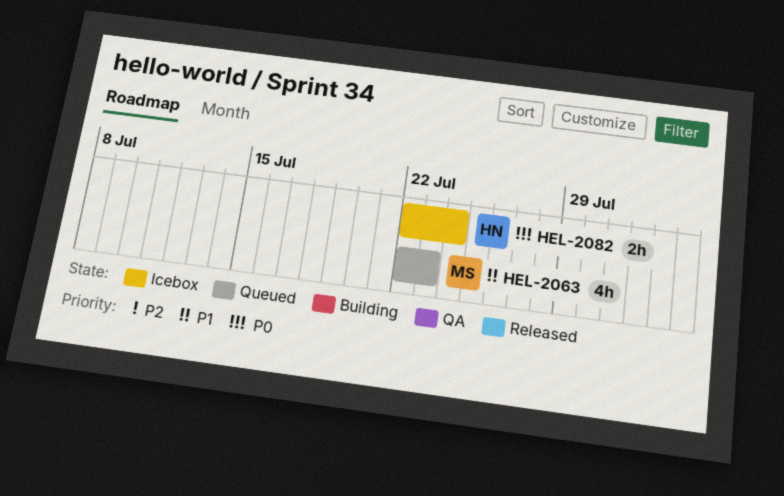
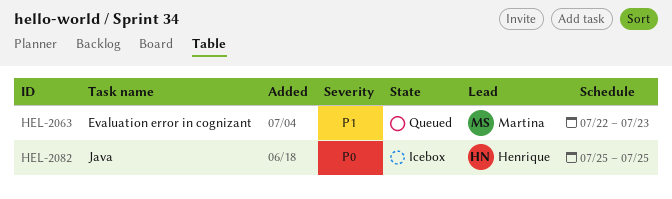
HEL-2082, start: Jul 22 -> Jul 25
HEL-2082, due: Jul 24 -> Jul 25

